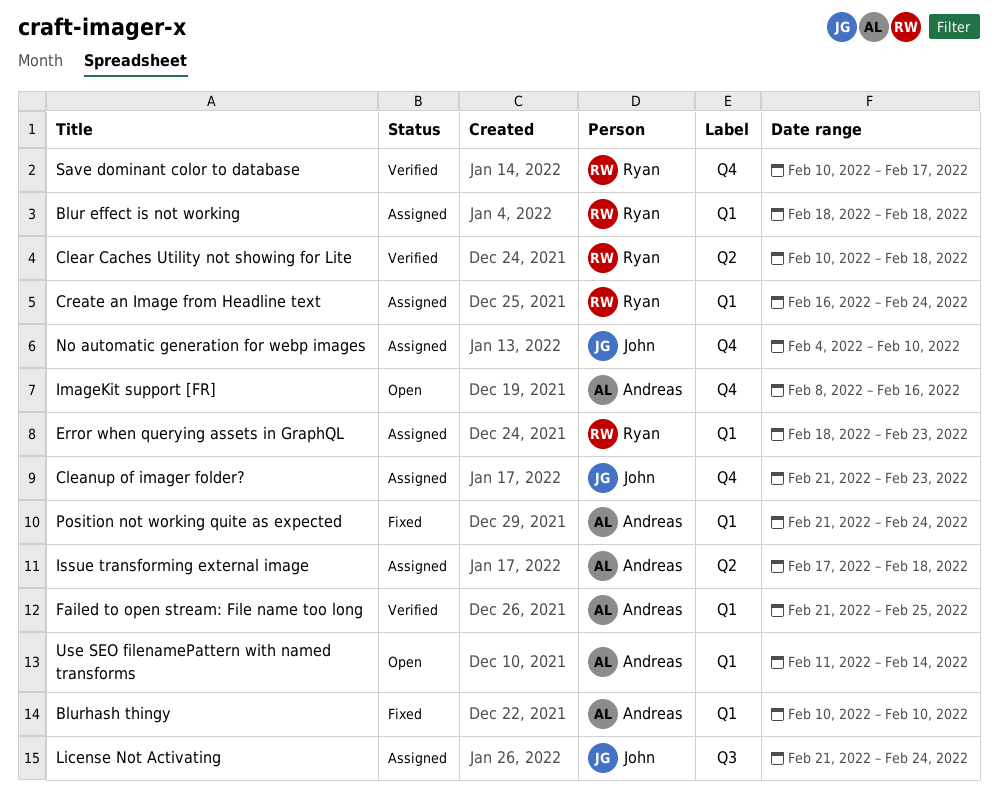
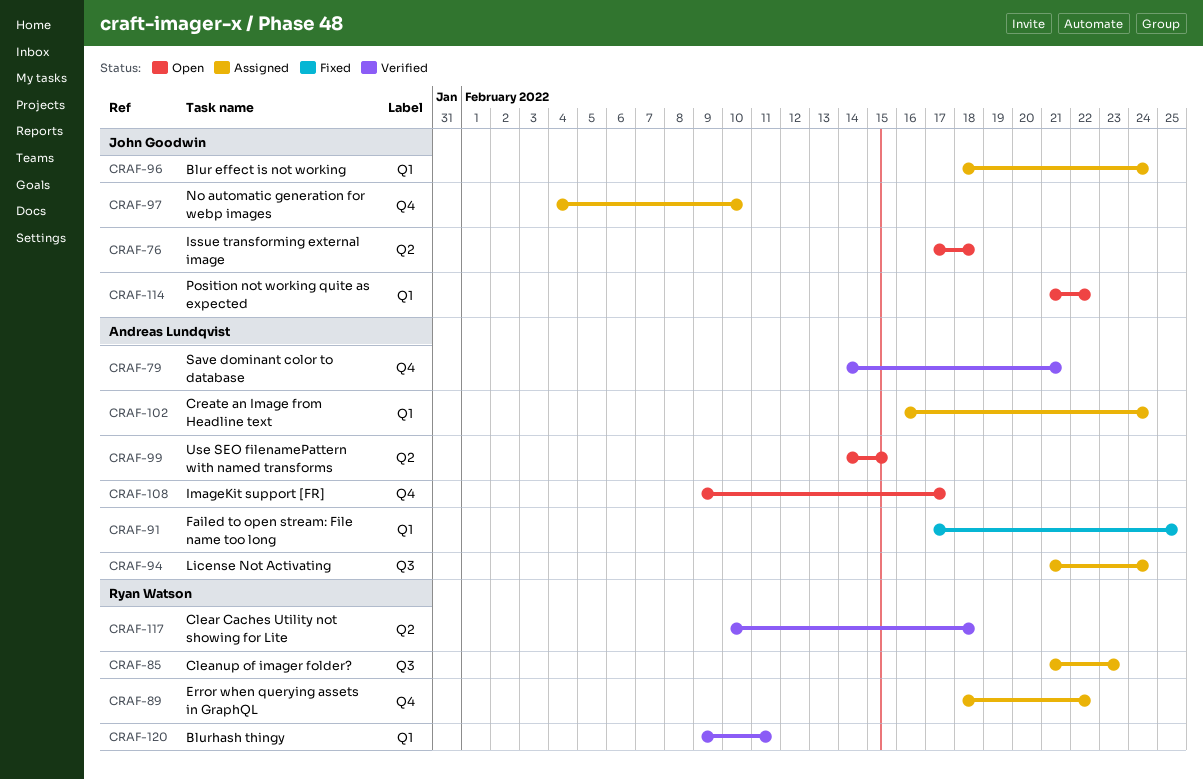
Blur effect is not working, owner: Ryan Watson -> John Goodwin
Blur effect is not working, due: Feb 18 -> Feb 24
Blurhash thingy, status: Fixed -> Verified
Blurhash thingy, owner: Andreas Lundqvist -> Ryan Watson
Blurhash thingy, start: Feb 10 -> Feb 9
Blurhash thingy, due: Feb 10 -> Feb 11
Cleanup of imager folder?, owner: John Goodwin -> Ryan Watson
Cleanup of imager folder?, label: Q4 -> Q3
Create an Image from Headline text, owner: Ryan Watson -> Andreas Lundqvist
Error when querying assets in GraphQL, label: Q1 -> Q4
Error when querying assets in GraphQL, due: Feb 23 -> Feb 22
Failed to open stream: File name too long, status: Verified -> Fixed
Failed to open stream: File name too long, start: Feb 21 -> Feb 17
ImageKit support [FR], start: Feb 8 -> Feb 9
ImageKit support [FR], due: Feb 16 -> Feb 17
Issue transforming external image, status: Assigned -> Open
Issue transforming external image, owner: Andreas Lundqvist -> John Goodwin
License Not Activating, owner: John Goodwin -> Andreas Lundqvist
Position not working quite as expected, status: Fixed -> Open
Position not working quite as expected, owner: Andreas Lundqvist -> John Goodwin
Position not working quite as expected, due: Feb 24 -> Feb 22
Save dominant color to database, owner: Ryan Watson -> Andreas Lundqvist
Save dominant color to database, start: Feb 10 -> Feb 14
Save dominant color to database, due: Feb 17 -> Feb 21
Use SEO filenamePattern with named transforms, label: Q1 -> Q2
Use SEO filenamePattern with named transforms, start: Feb 11 -> Feb 14
Use SEO filenamePattern with named transforms, due: Feb 14 -> Feb 15

